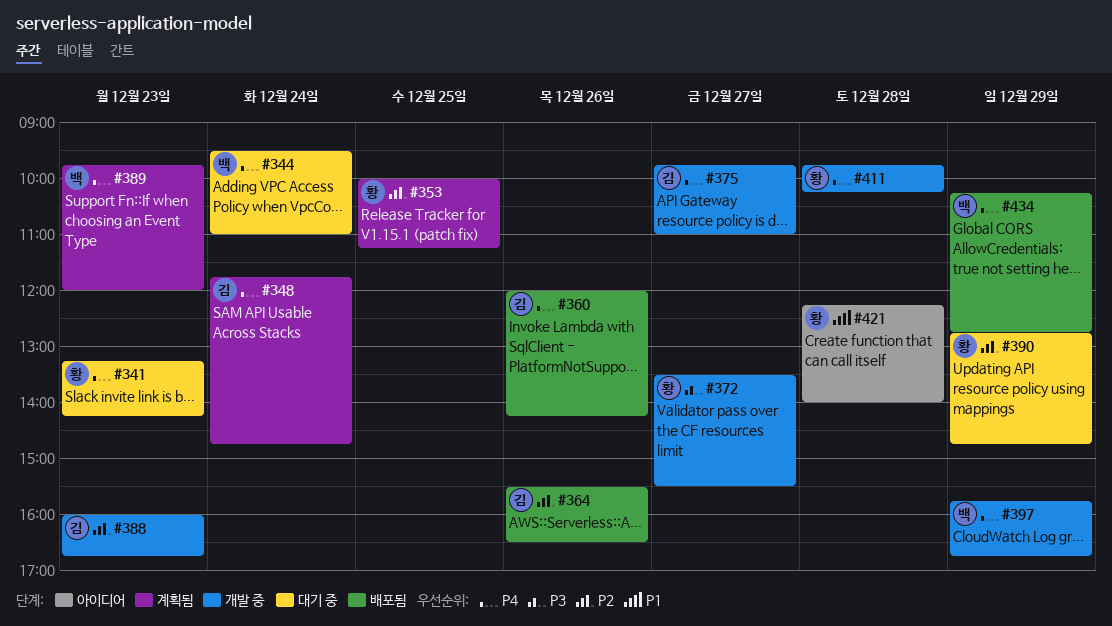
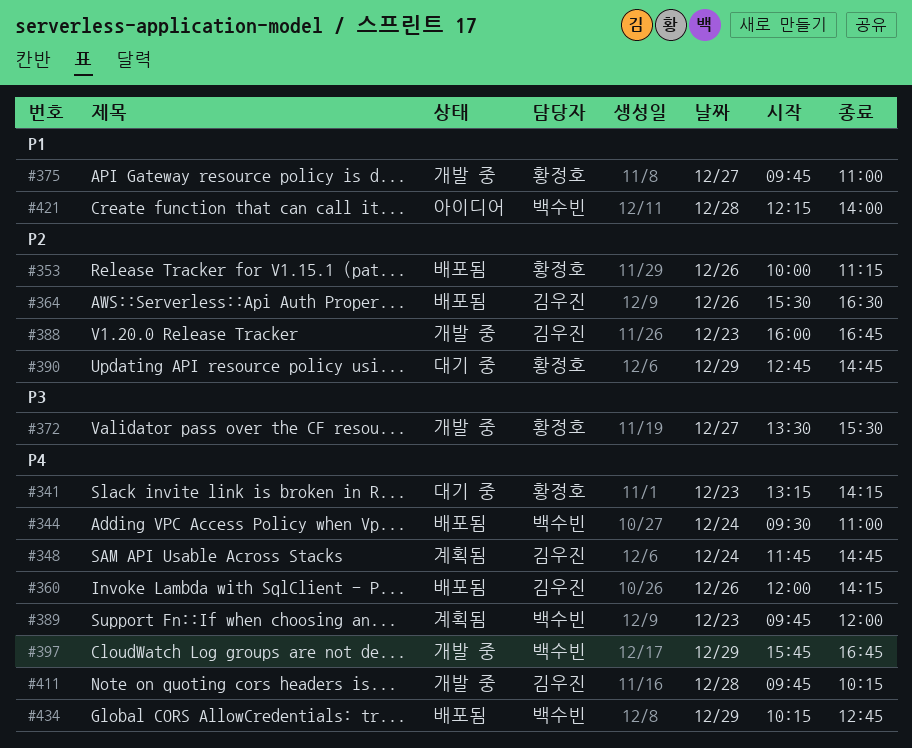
#344, status: 대기 중 -> 배포됨
#353, status: 계획됨 -> 배포됨
#353, day: Dec 25 -> Dec 26
#375, owner: 김우진 -> 황정호
#375, priority: P4 -> P1
#411, owner: 황정호 -> 김우진
#421, owner: 황정호 -> 백수빈

